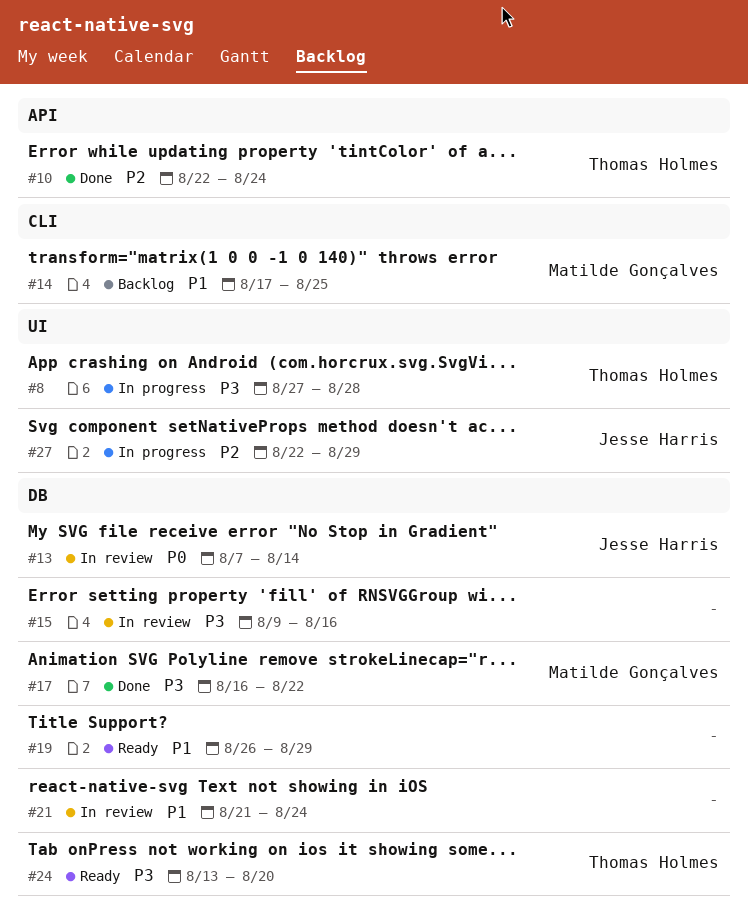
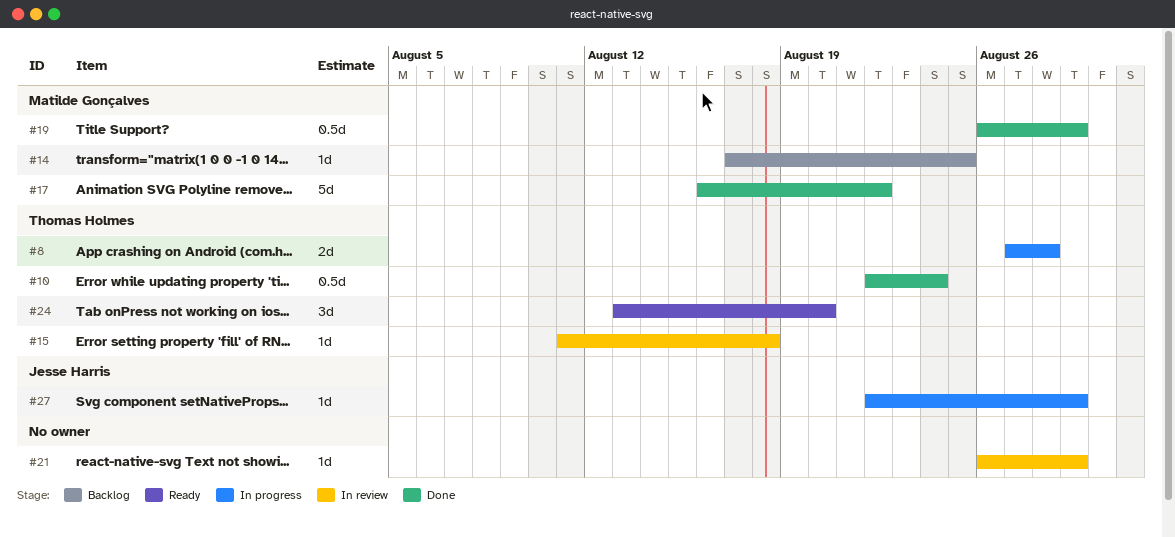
#13: present -> none
#15, owner: none -> Thomas Holmes
#15, start: Aug 9 -> Aug 11
#15, due: Aug 16 -> Aug 18
#19, status: Ready -> Done
#19, owner: none -> Matilde Gonçalves
#21, start: Aug 21 -> Aug 26
#21, due: Aug 24 -> Aug 29

